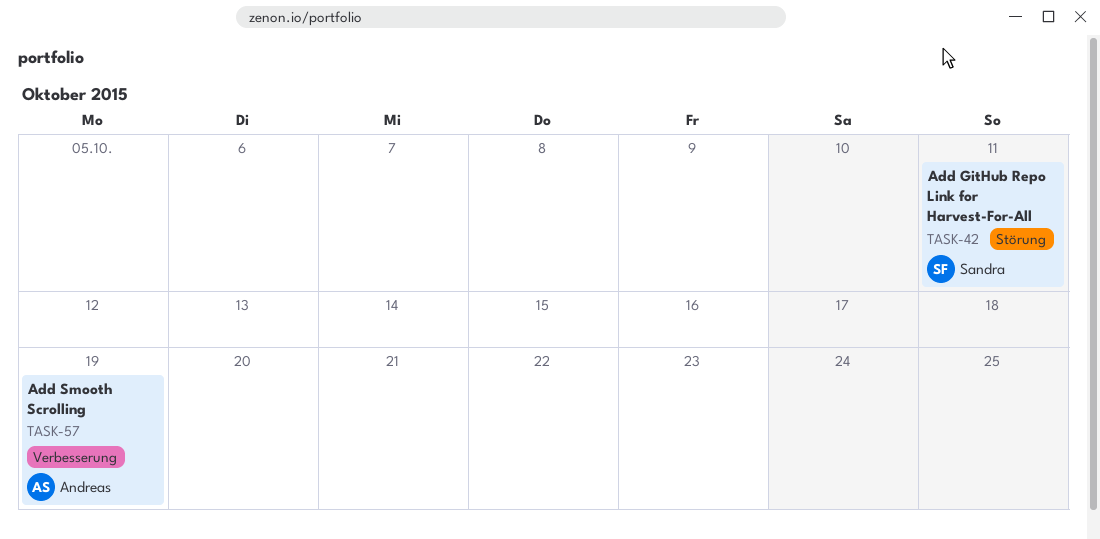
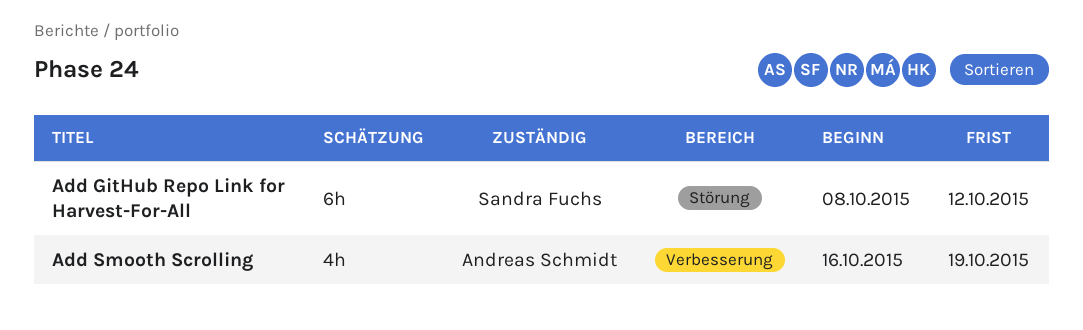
Add GitHub Repo Link for Harvest-For-All, due: Oct 11 -> Oct 12

